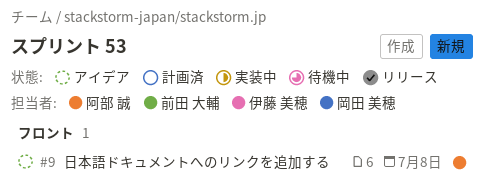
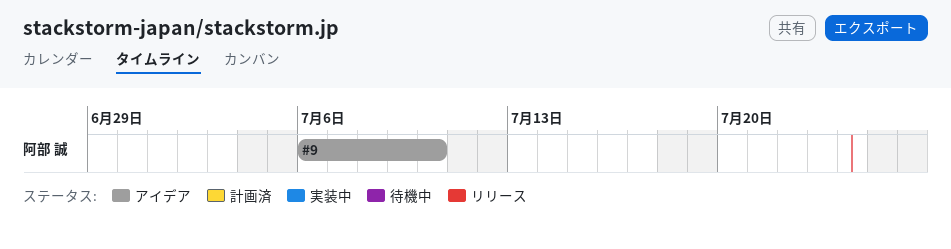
#9, due: Jul 8 -> Jul 10

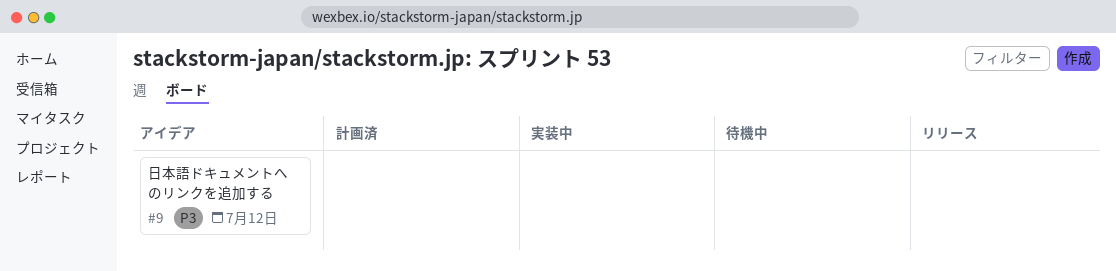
#9, due: Jul 10 -> Jul 12

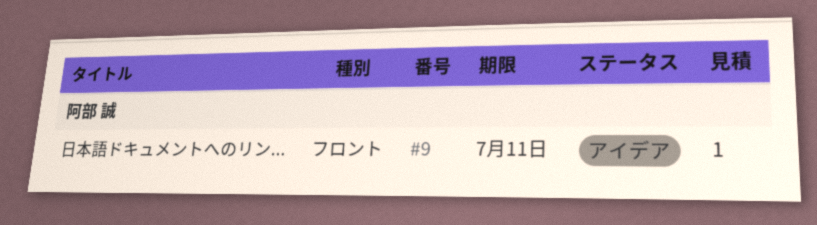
#9, due: Jul 12 -> Jul 11

